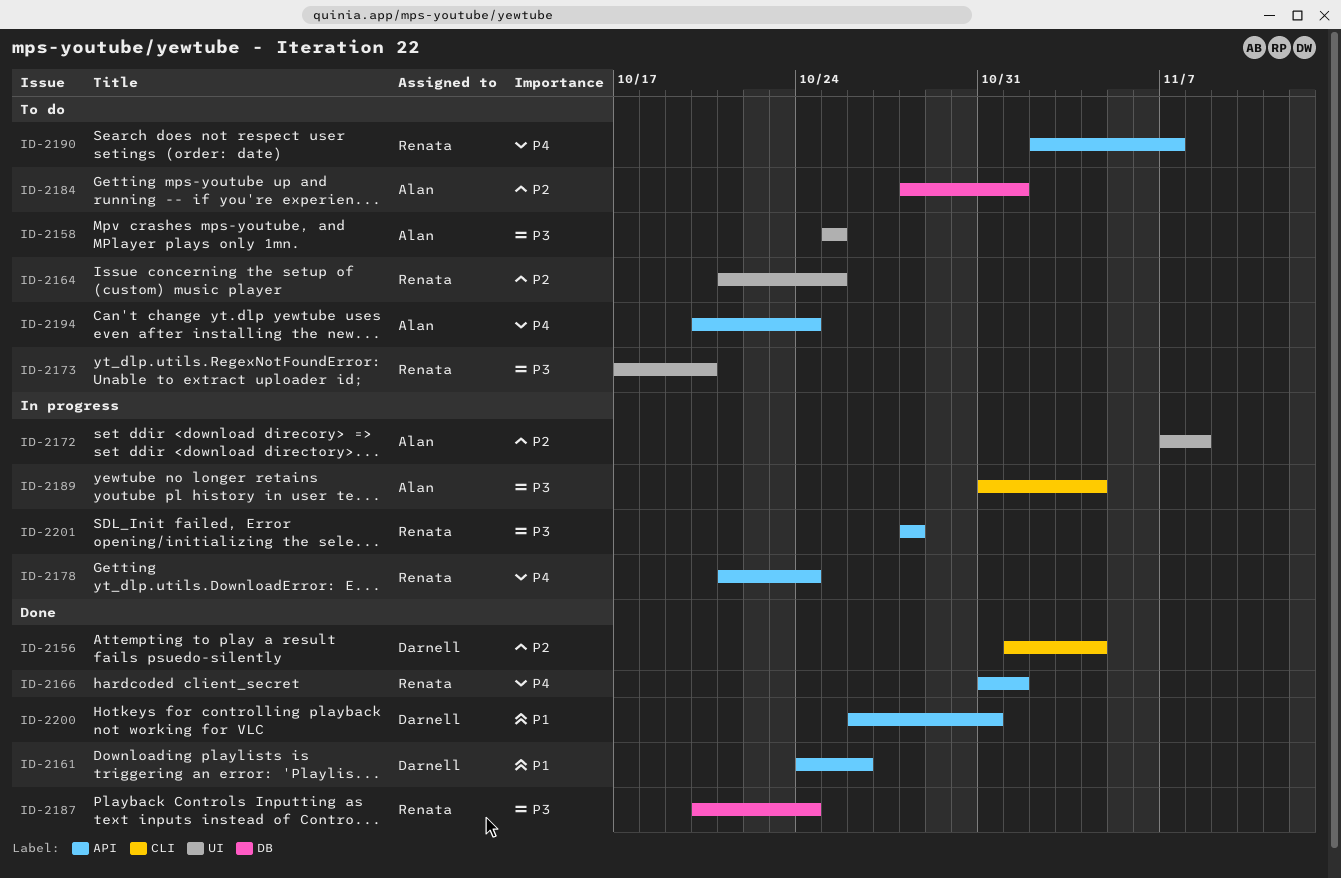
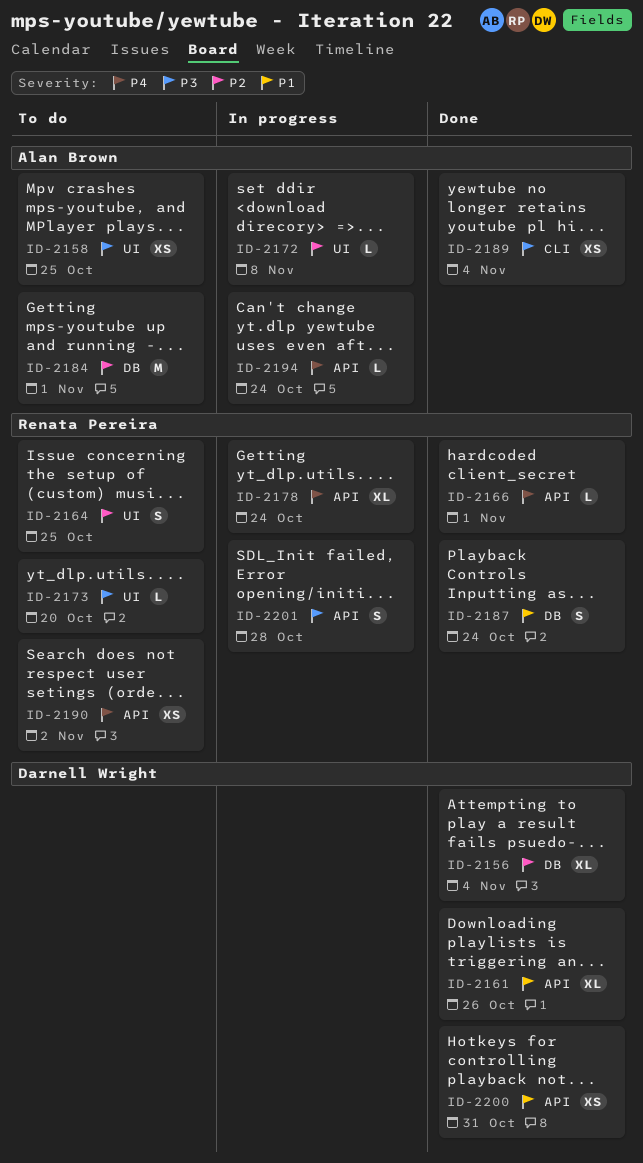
ID-2156, label: CLI -> DB
ID-2187, priority: P3 -> P1
ID-2189, status: In progress -> Done
ID-2190, due: Nov 7 -> Nov 2
ID-2194, status: To do -> In progress

